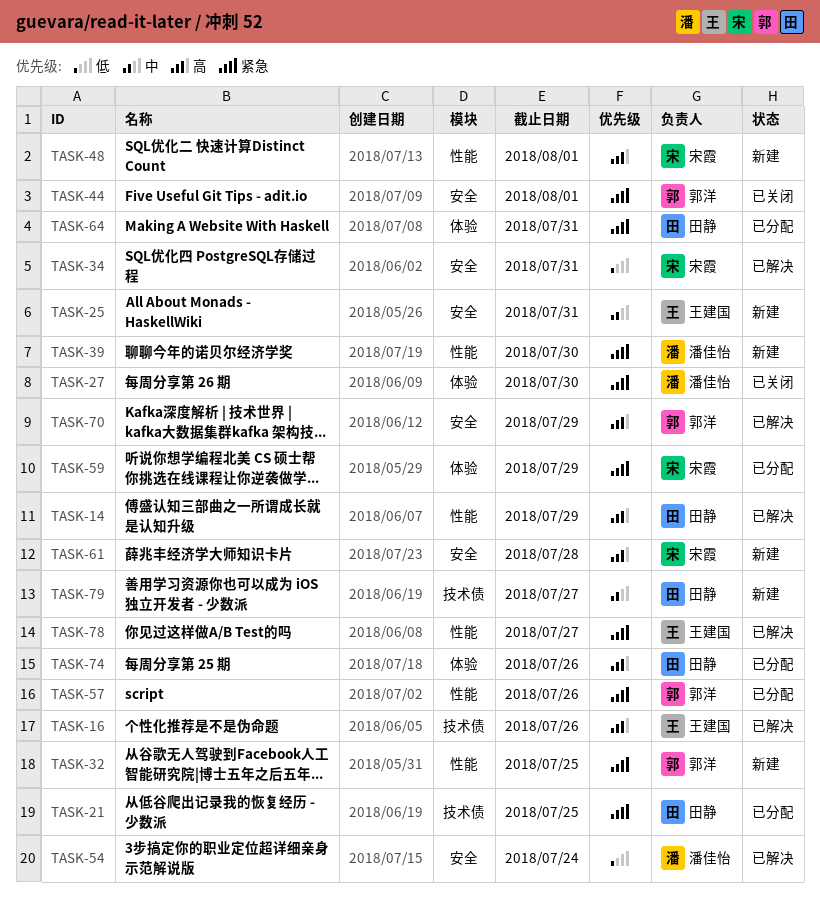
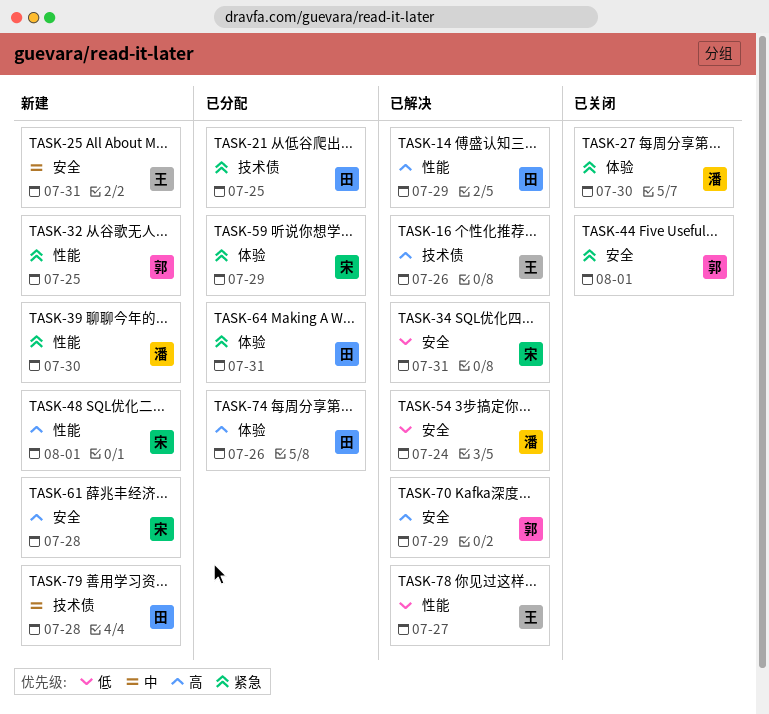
TASK-57: present -> none
TASK-78, priority: 紧急 -> 低
TASK-79, due: Jul 27 -> Jul 28

